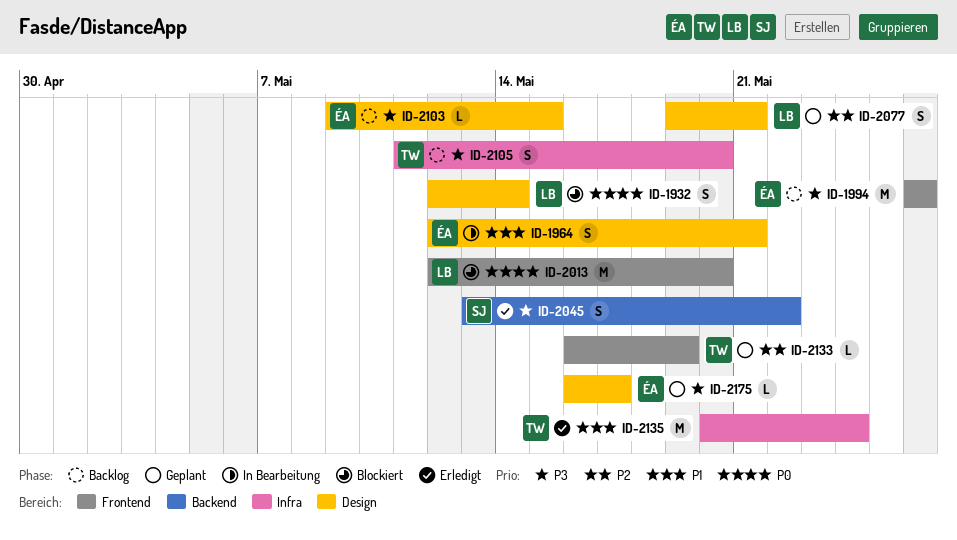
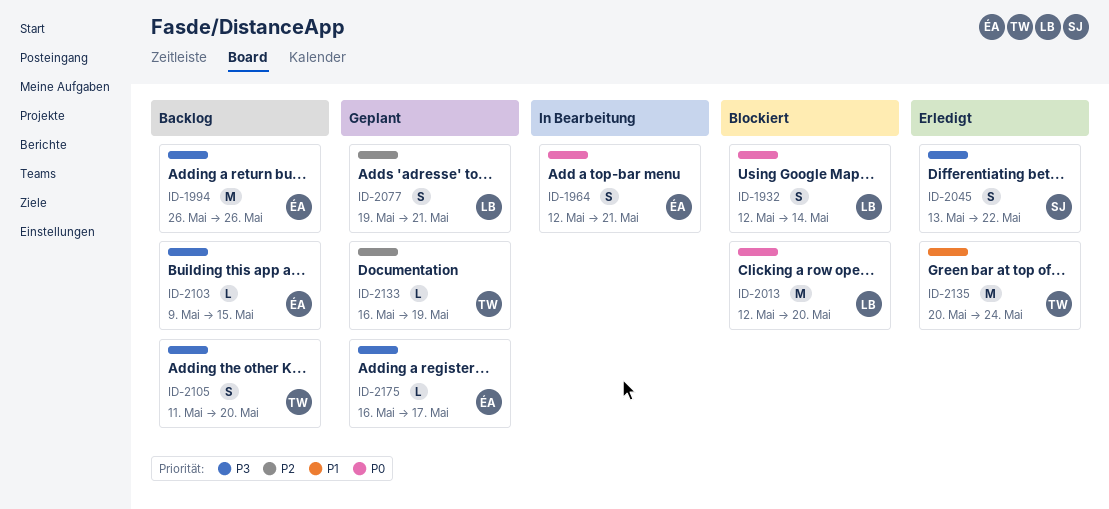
ID-1964, priority: P1 -> P0

